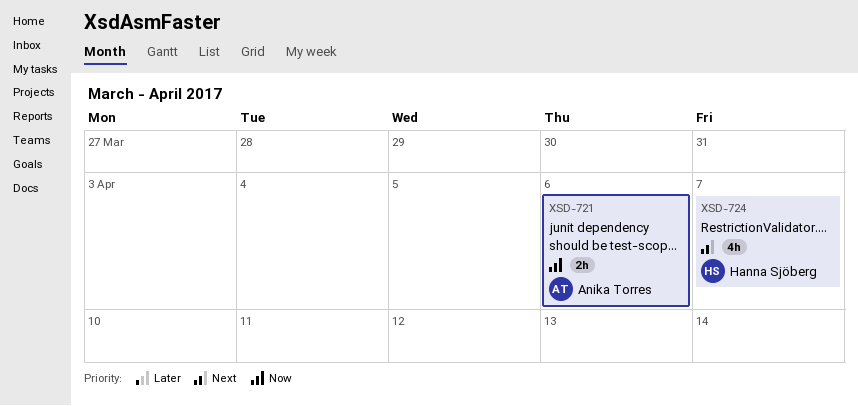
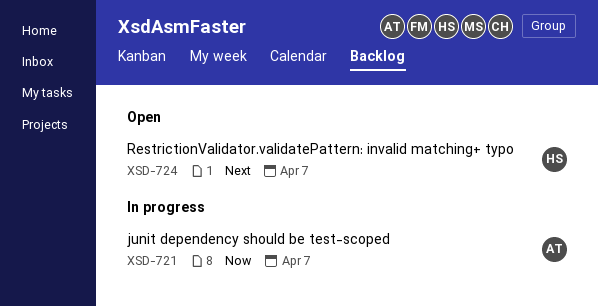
XSD-721, due: Apr 6 -> Apr 7

